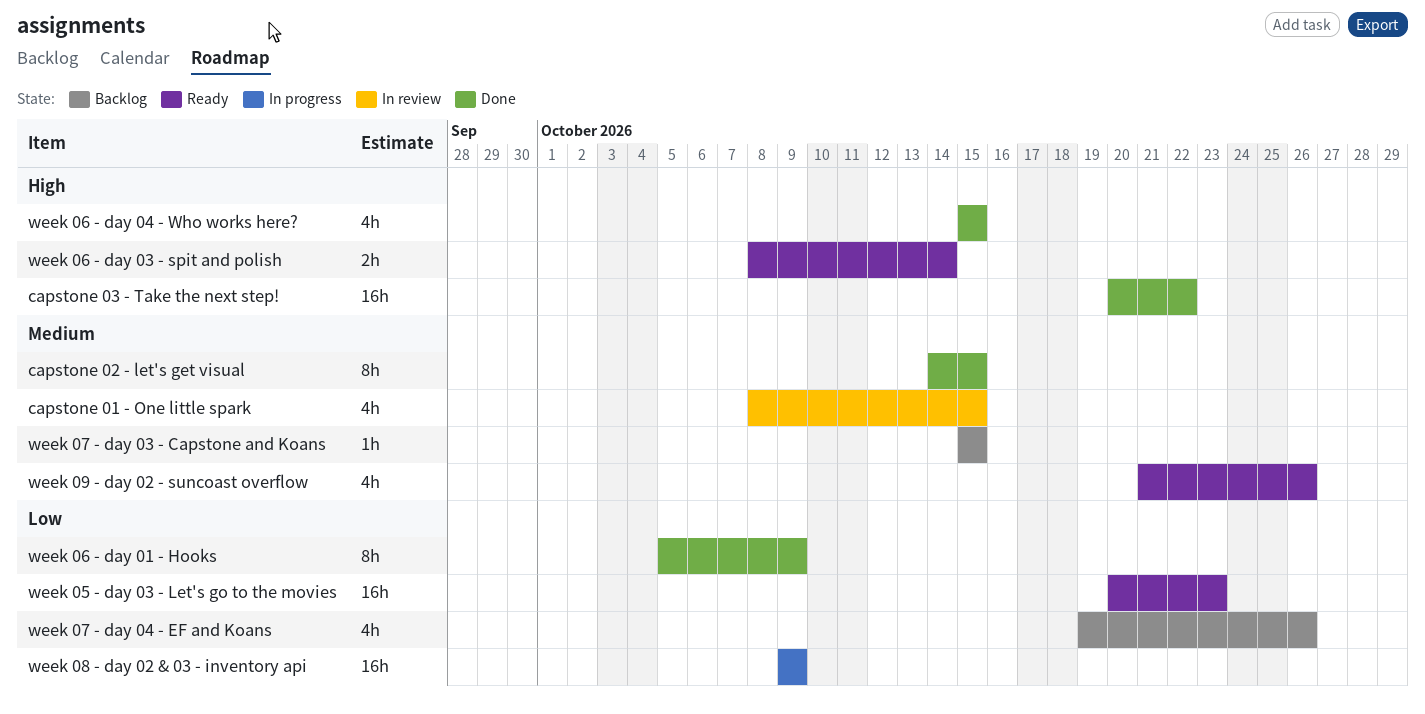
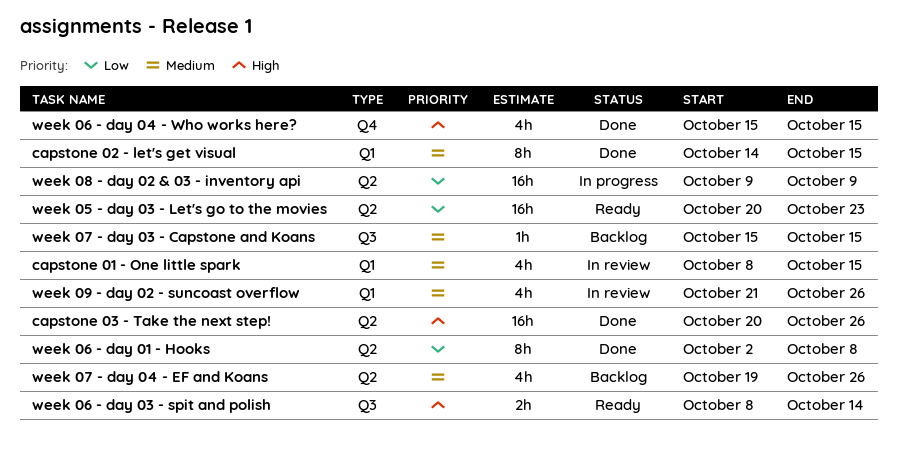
capstone 03 - Take the next step!, due: Oct 22 -> Oct 26
week 06 - day 01 - Hooks, start: Oct 5 -> Oct 2
week 06 - day 01 - Hooks, due: Oct 9 -> Oct 8
week 07 - day 04 - EF and Koans, priority: Low -> Medium
week 09 - day 02 - suncoast overflow, status: Ready -> In review

